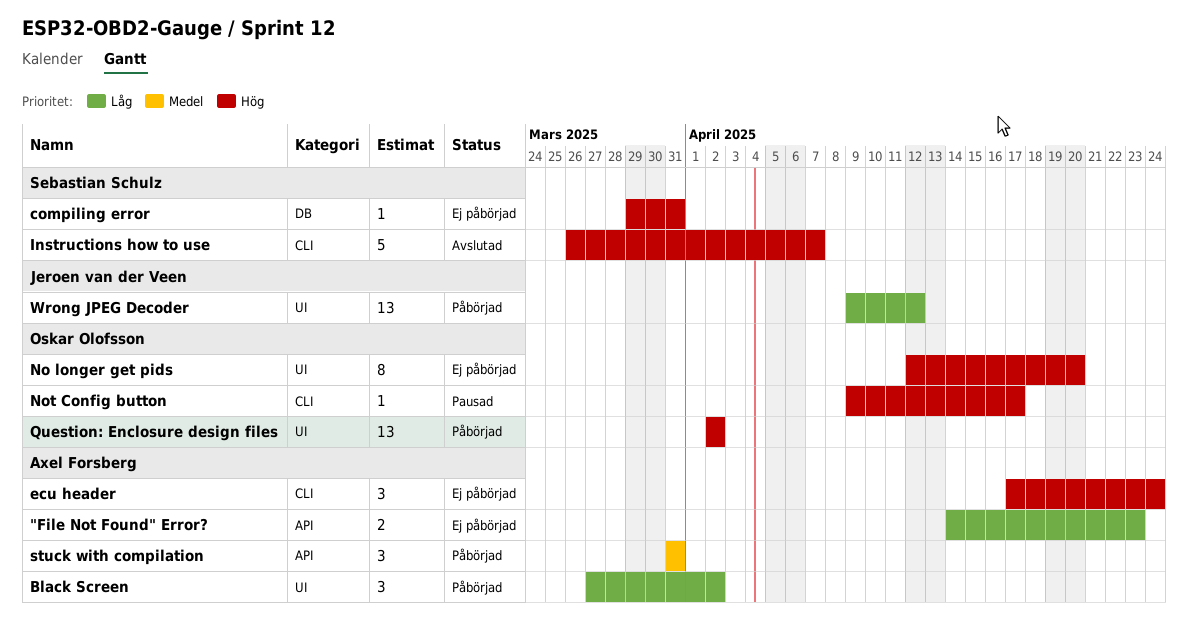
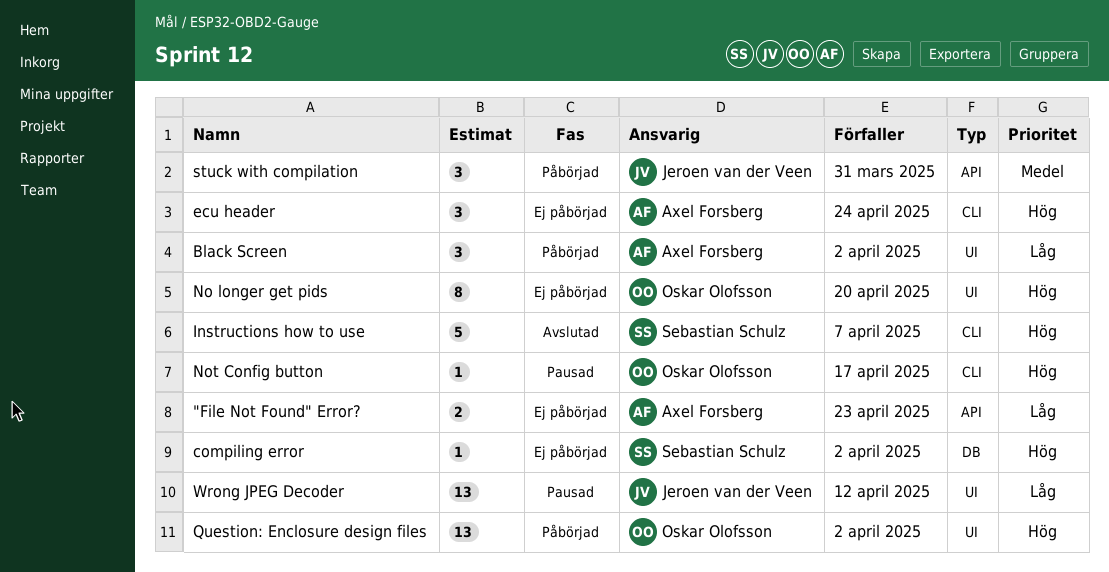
compiling error, due: Mar 31 -> Apr 2
stuck with compilation, owner: Axel Forsberg -> Jeroen van der Veen
Wrong JPEG Decoder, status: Påbörjad -> Pausad

